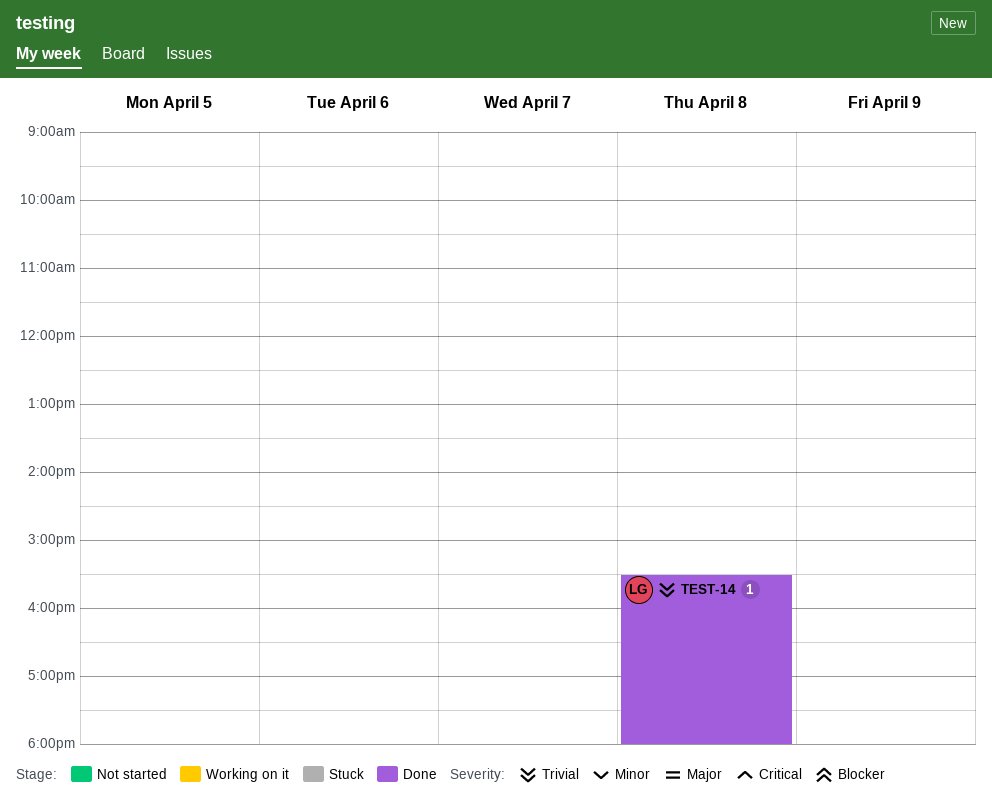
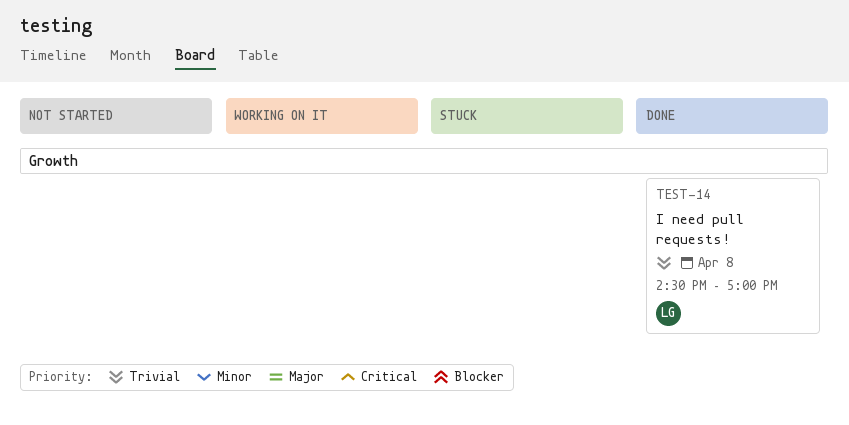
TEST-14, begins: 15:30 -> 14:30
TEST-14, ends: 18:00 -> 17:00

